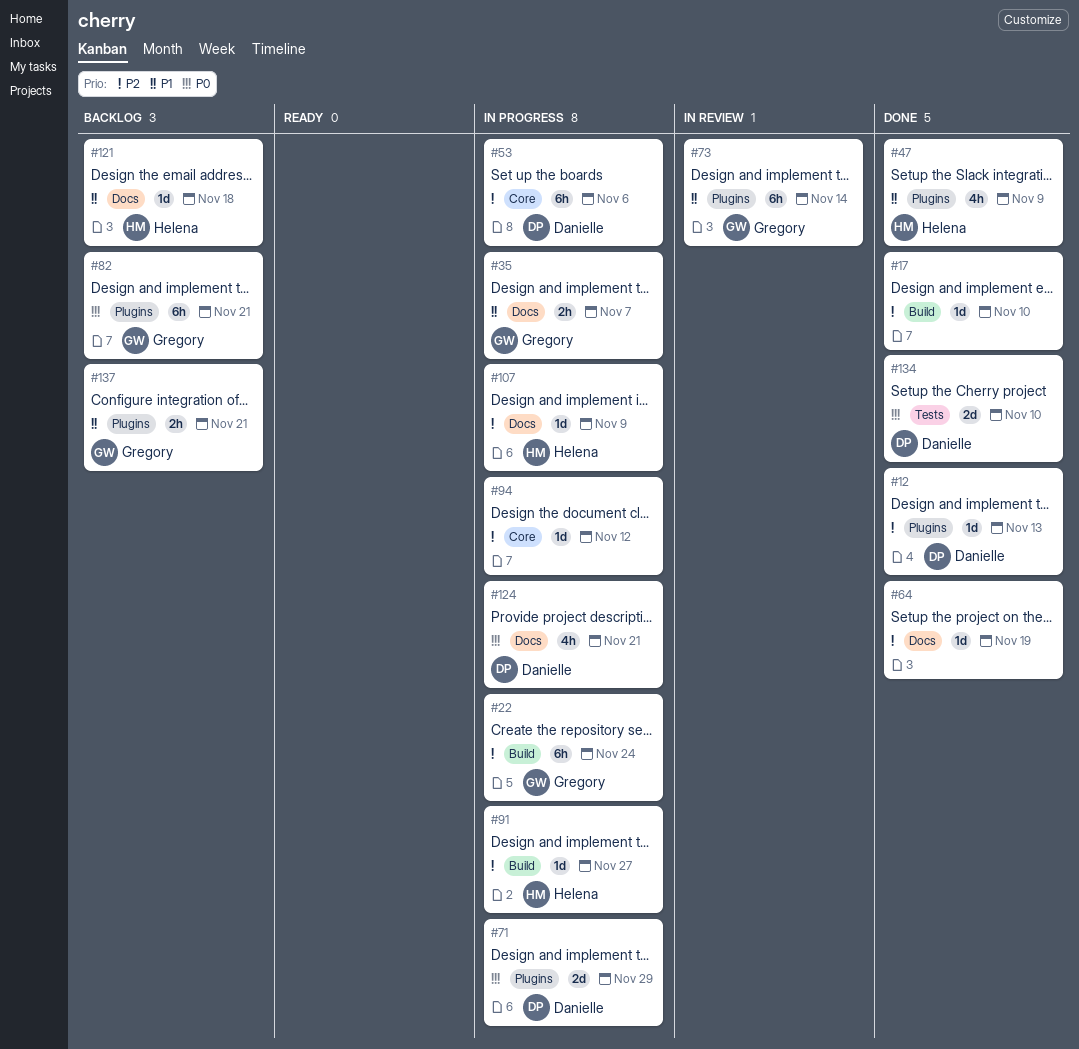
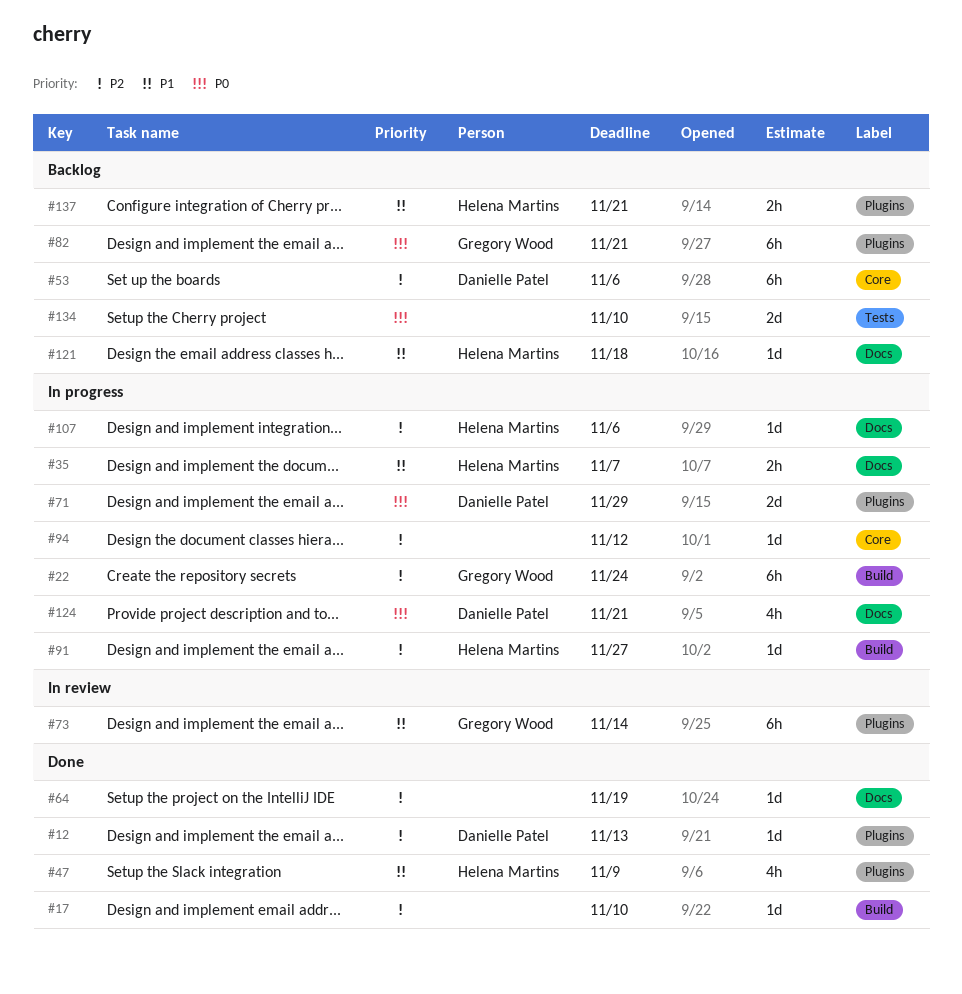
#35, owner: Gregory Wood -> Helena Martins
#53, status: In progress -> Backlog
#107, due: Nov 9 -> Nov 6
#134, status: Done -> Backlog
#134, owner: Danielle Patel -> none
#137, owner: Gregory Wood -> Helena Martins

